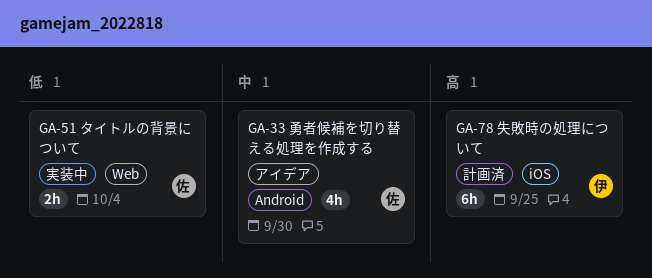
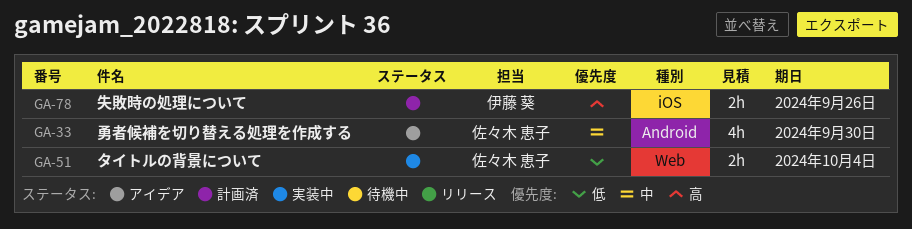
GA-78, estimate: 6h -> 2h
GA-78, due: Sep 25 -> Sep 26

